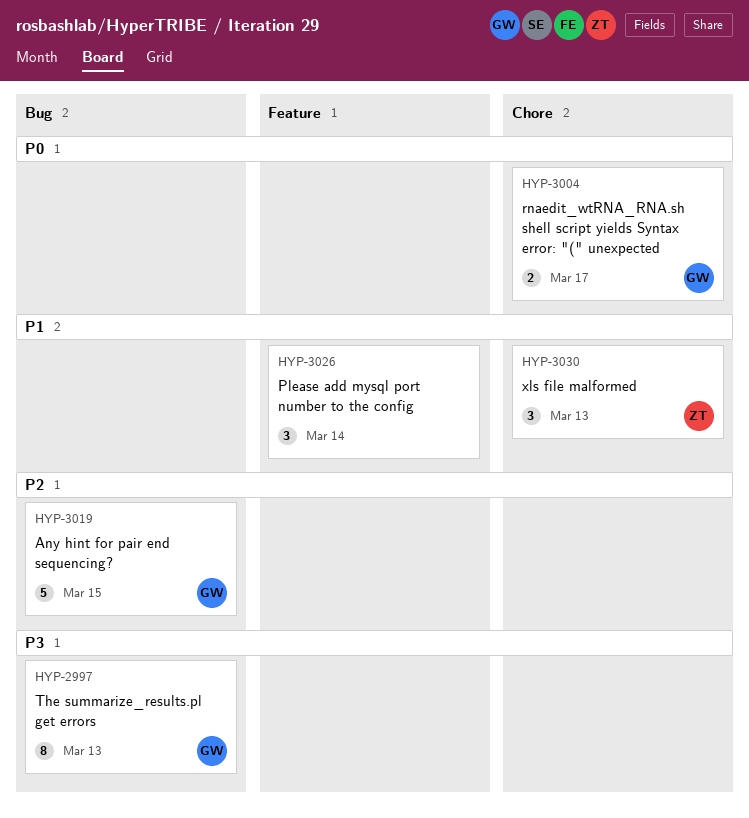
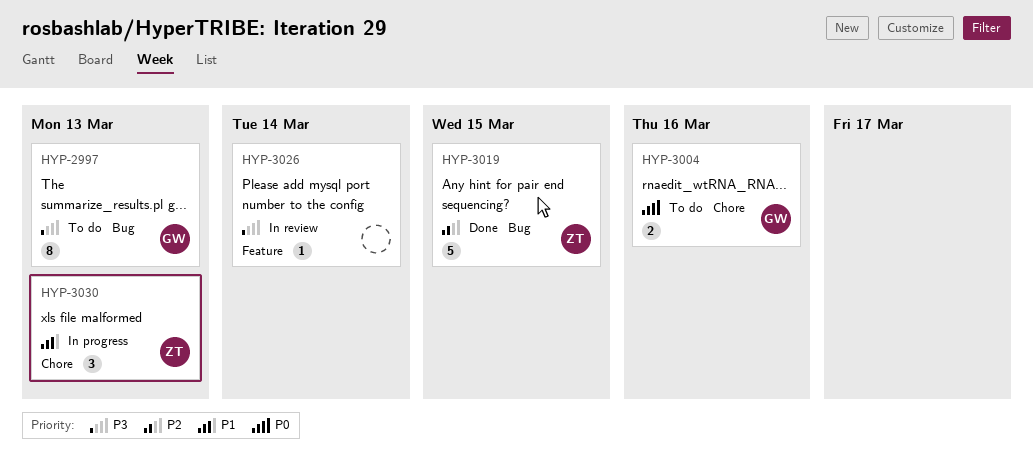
HYP-3004, due: Mar 17 -> Mar 16
HYP-3019, owner: GW -> ZT
HYP-3026, priority: P1 -> P3
HYP-3026, estimate: 3 -> 1

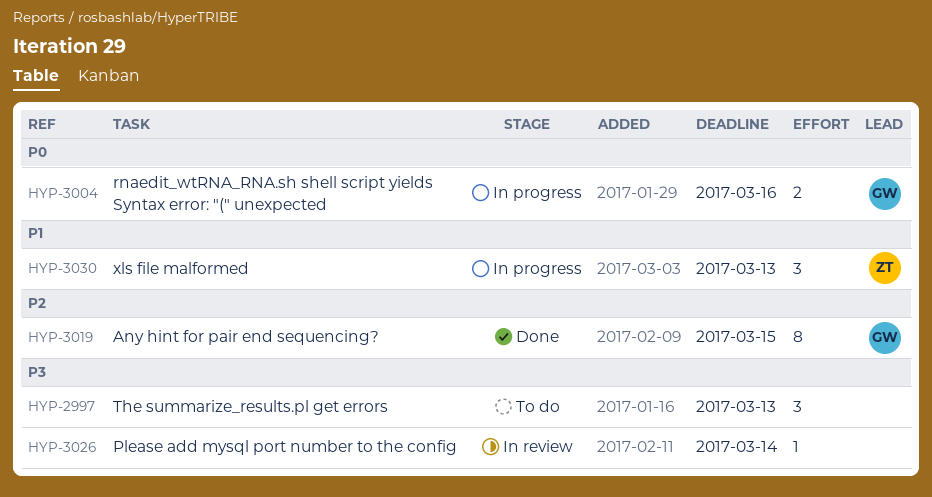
HYP-2997, owner: GW -> none
HYP-2997, estimate: 8 -> 3
HYP-3004, status: To do -> In progress
HYP-3019, owner: ZT -> GW
HYP-3019, estimate: 5 -> 8

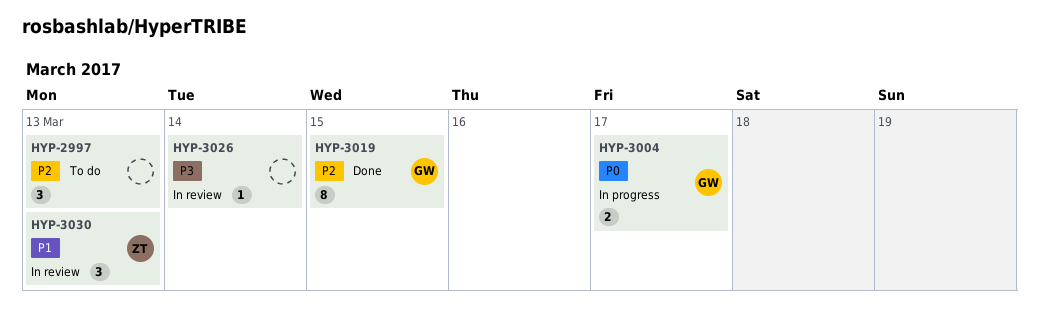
HYP-2997, priority: P3 -> P2
HYP-3004, due: Mar 16 -> Mar 17
HYP-3030, status: In progress -> In review

